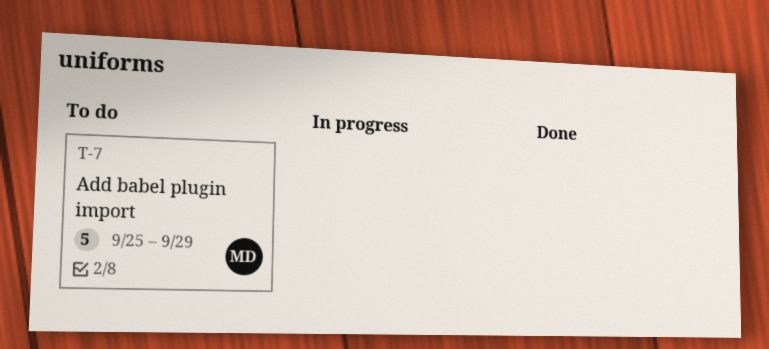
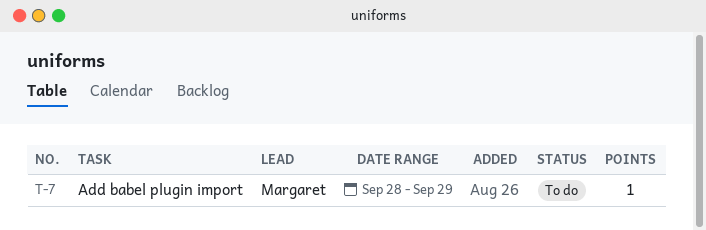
T-7, estimate: 5 -> 1
T-7, start: Sep 25 -> Sep 28

